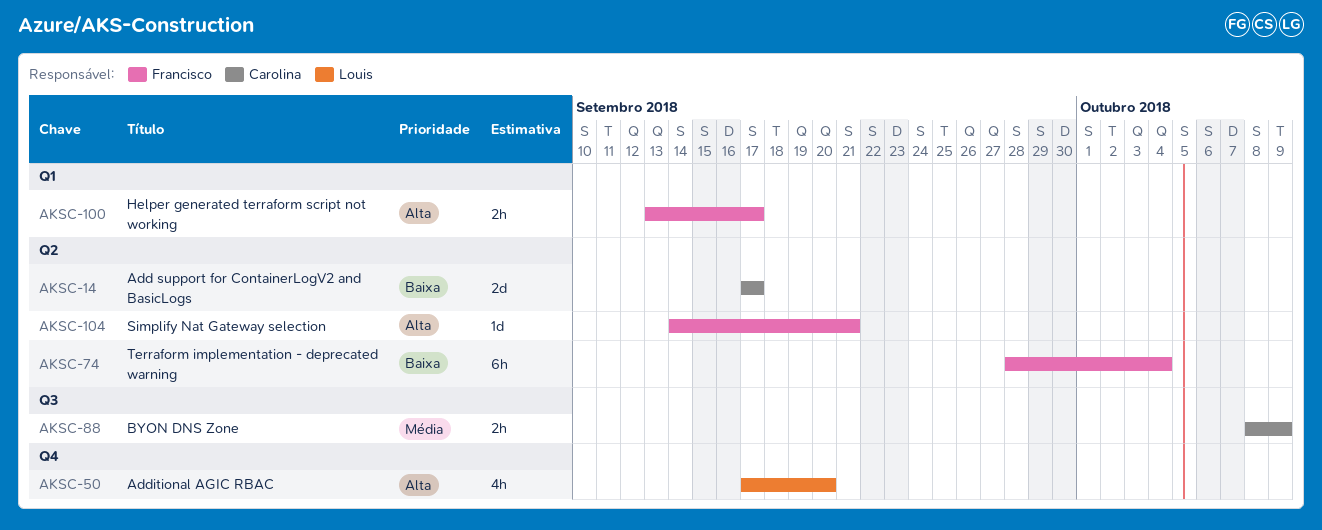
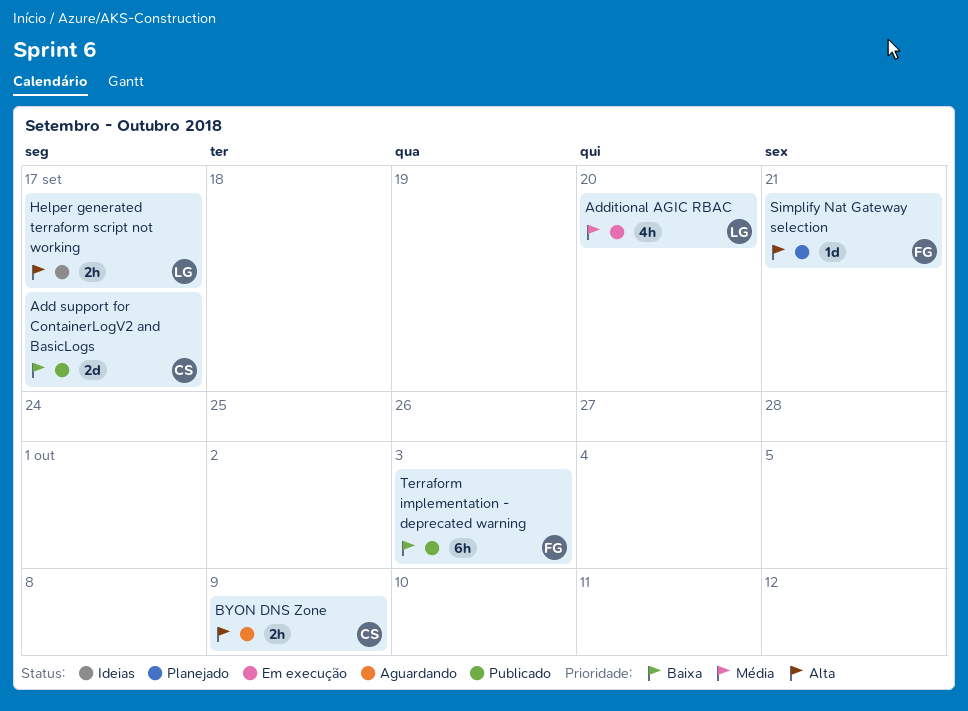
Additional AGIC RBAC, priority: Alta -> Média
BYON DNS Zone, priority: Média -> Alta
Helper generated terraform script not working, owner: Francisco -> Louis
Terraform implementation - deprecated warning, due: Oct 4 -> Oct 3

